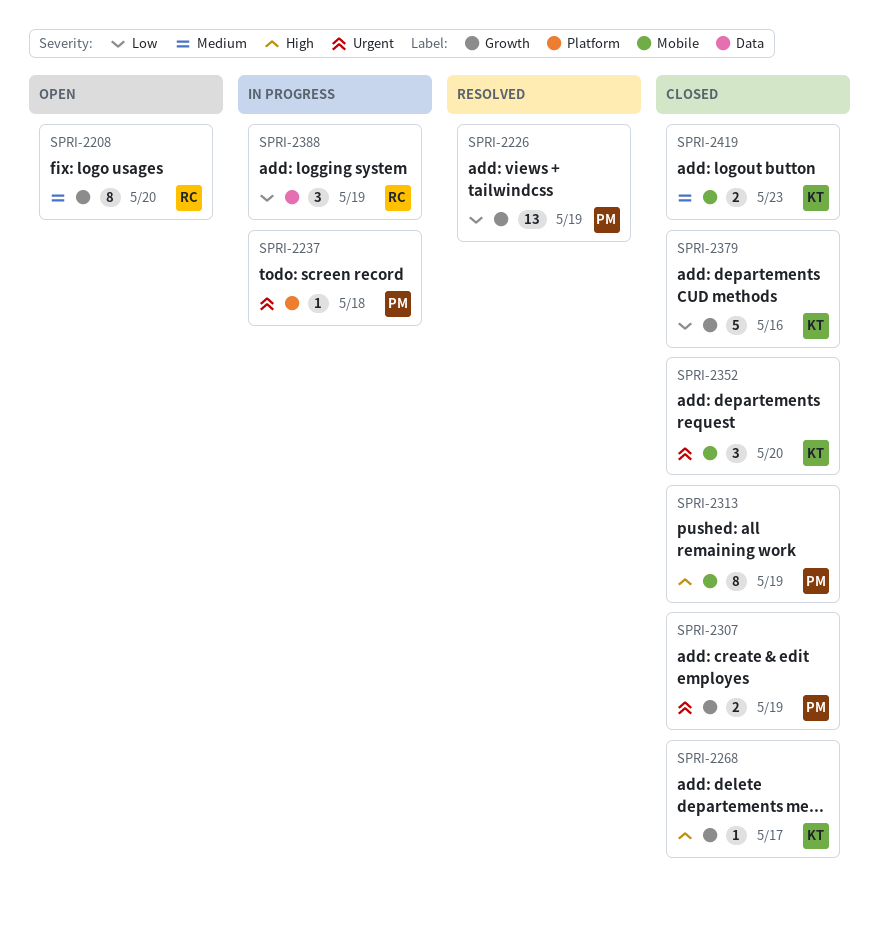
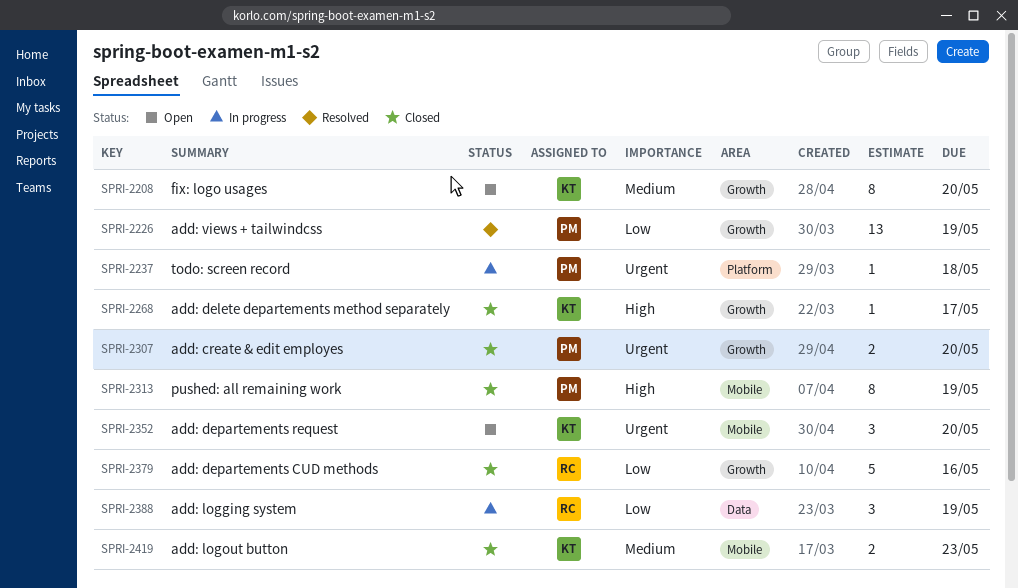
SPRI-2208, owner: RC -> KT
SPRI-2307, due: May 19 -> May 20
SPRI-2352, status: Closed -> Open
SPRI-2379, owner: KT -> RC

